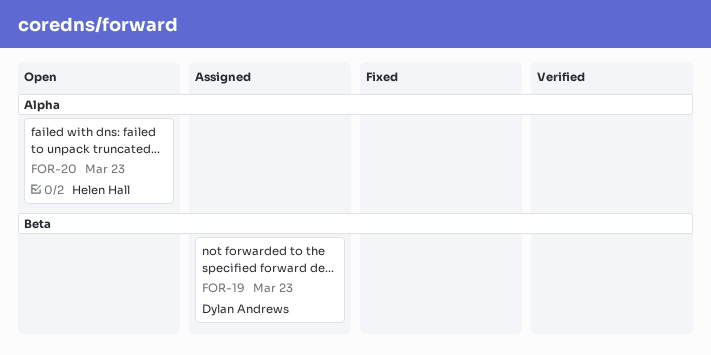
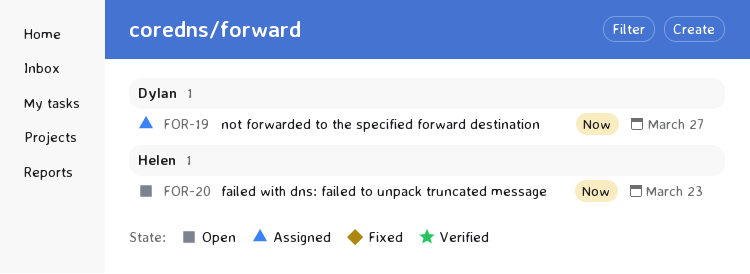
FOR-19, due: Mar 23 -> Mar 27

